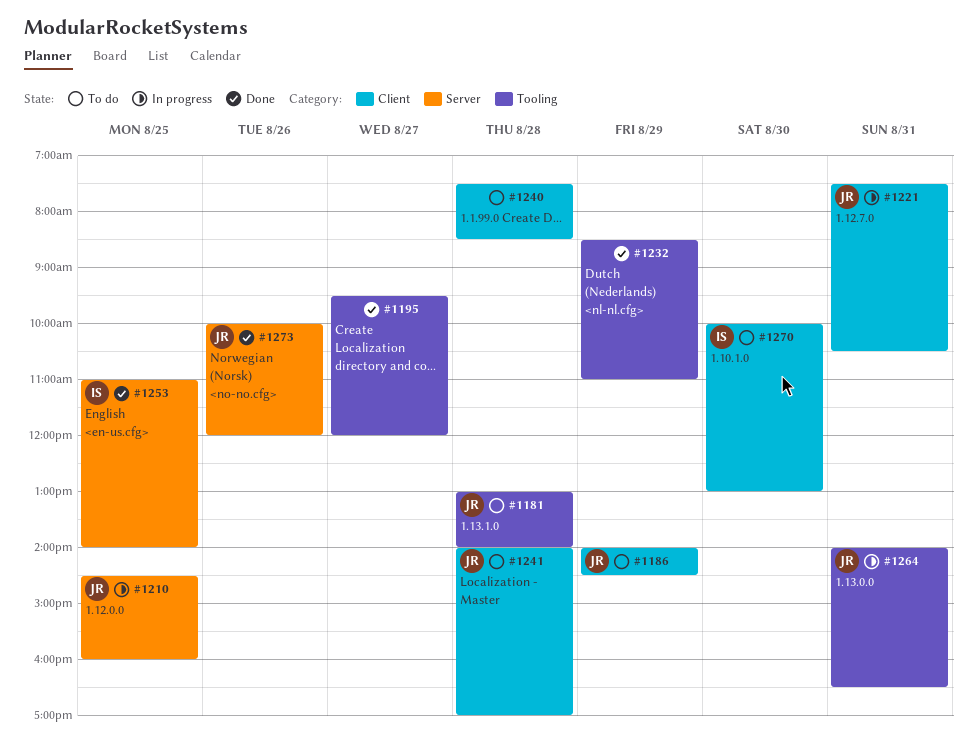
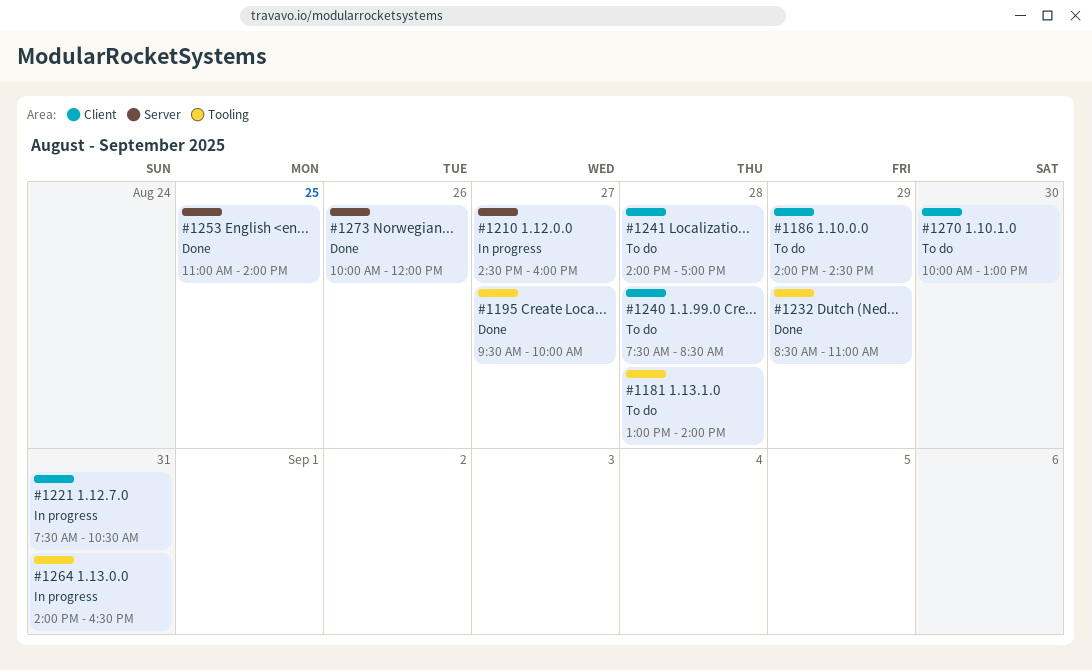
#1195, ends: 12:00 -> 10:00
#1210, day: Aug 25 -> Aug 27

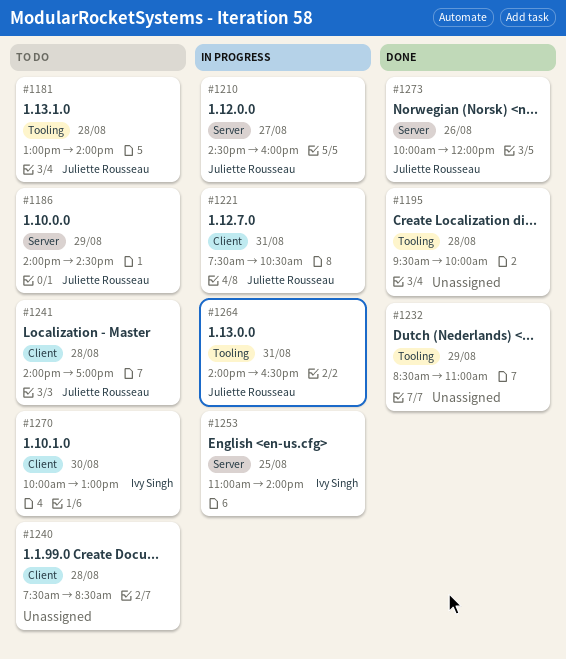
#1186, label: Client -> Server
#1195, day: Aug 27 -> Aug 28
#1253, status: Done -> In progress

